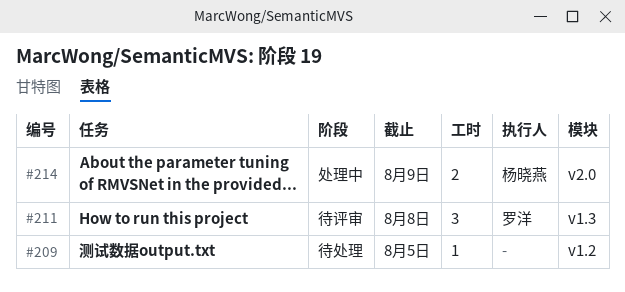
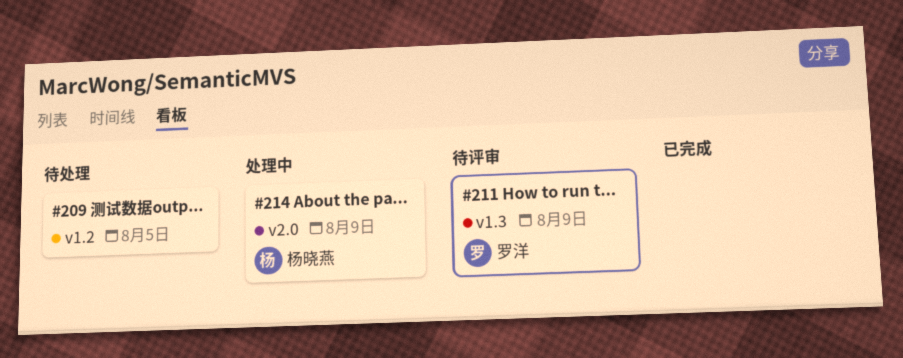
#211, due: Aug 8 -> Aug 9

